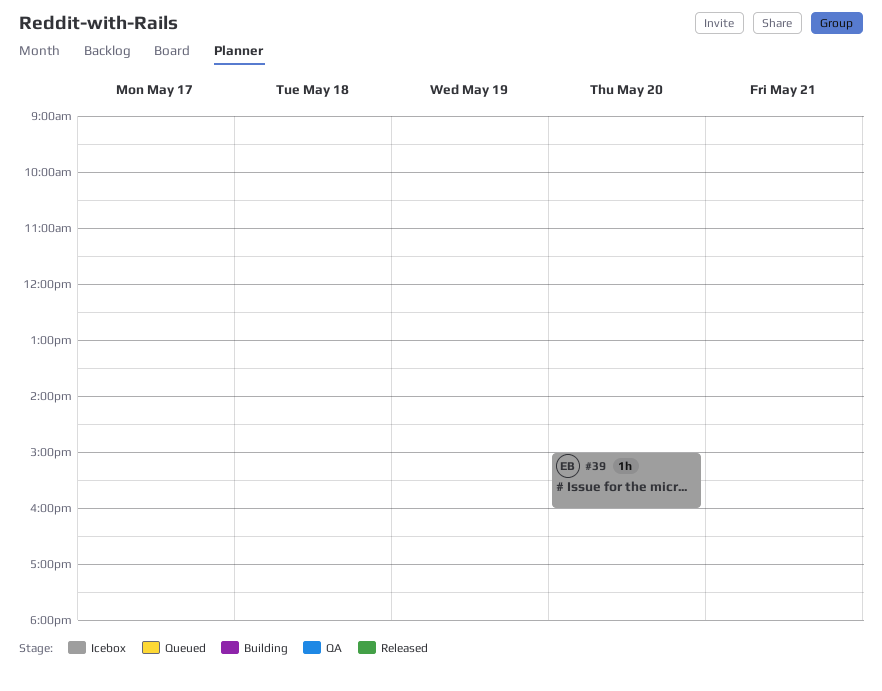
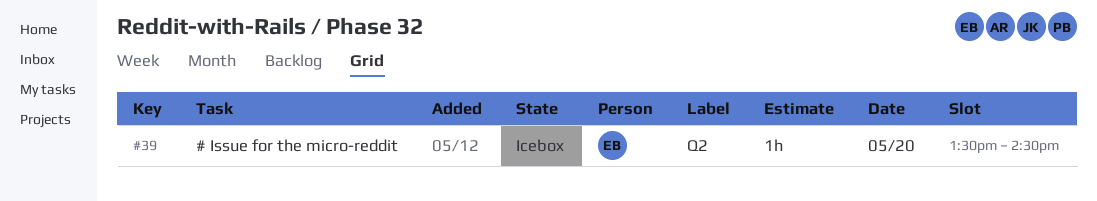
#39, begins: 15:00 -> 13:30
#39, ends: 16:00 -> 14:30

